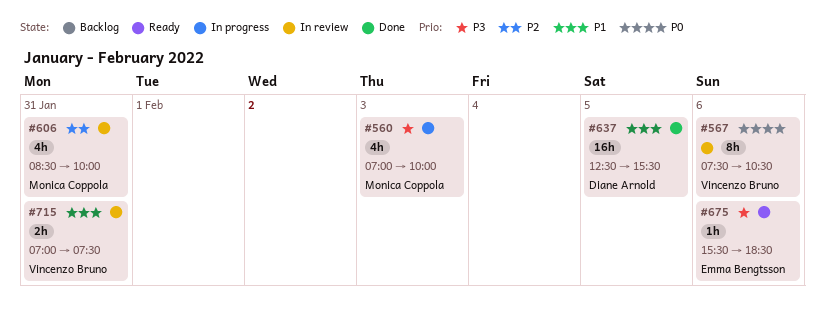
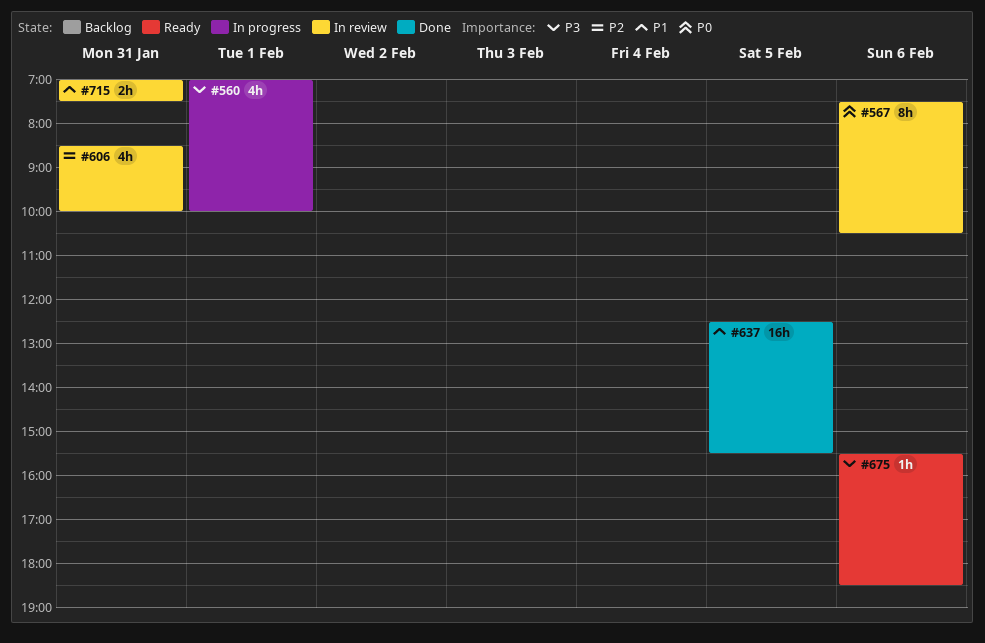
#560, day: Feb 3 -> Feb 1

